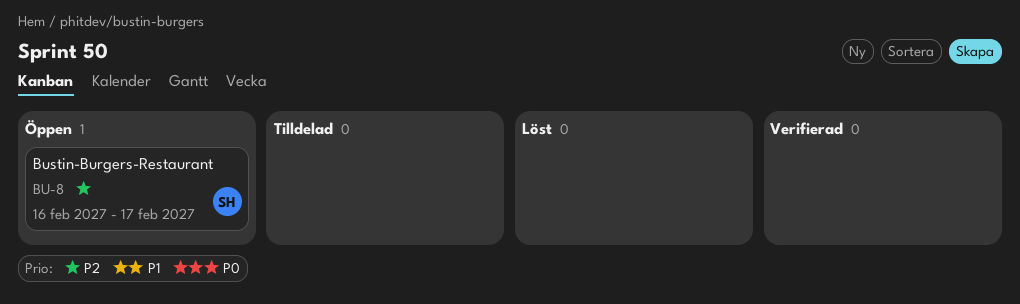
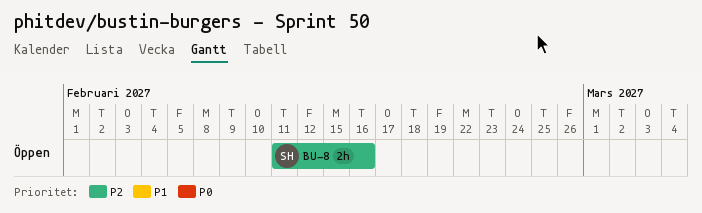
BU-8, start: Feb 16 -> Feb 11
BU-8, due: Feb 17 -> Feb 16

